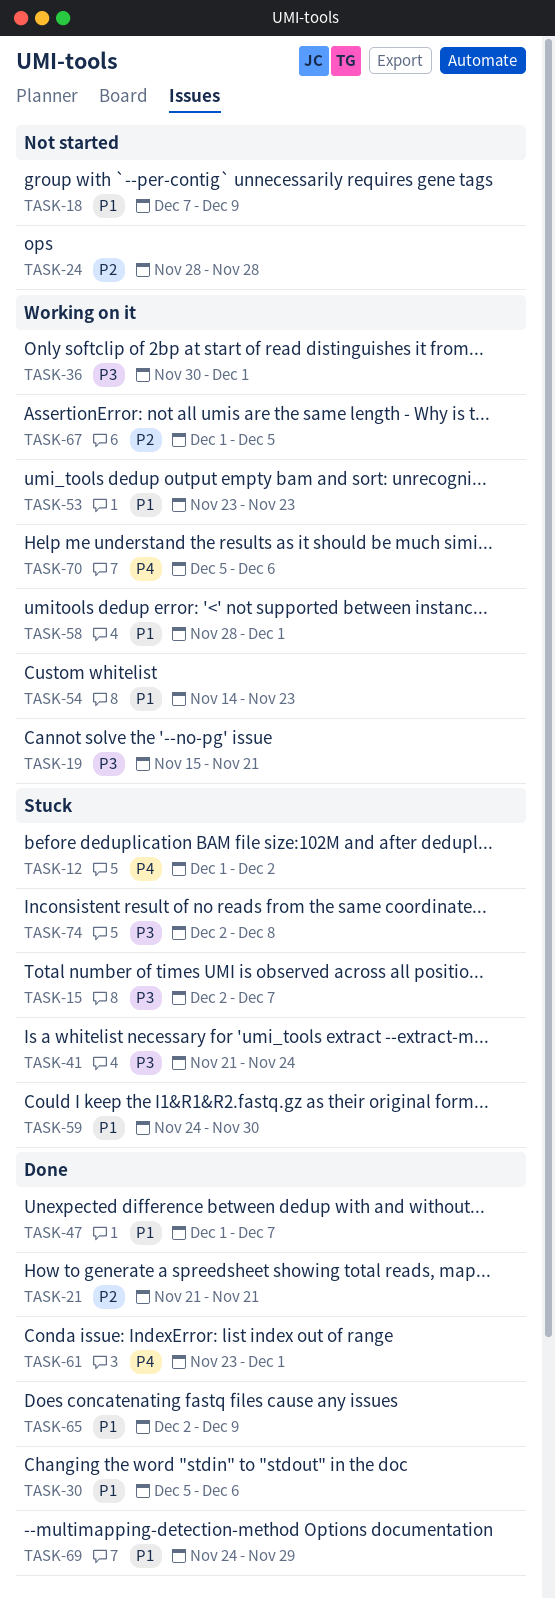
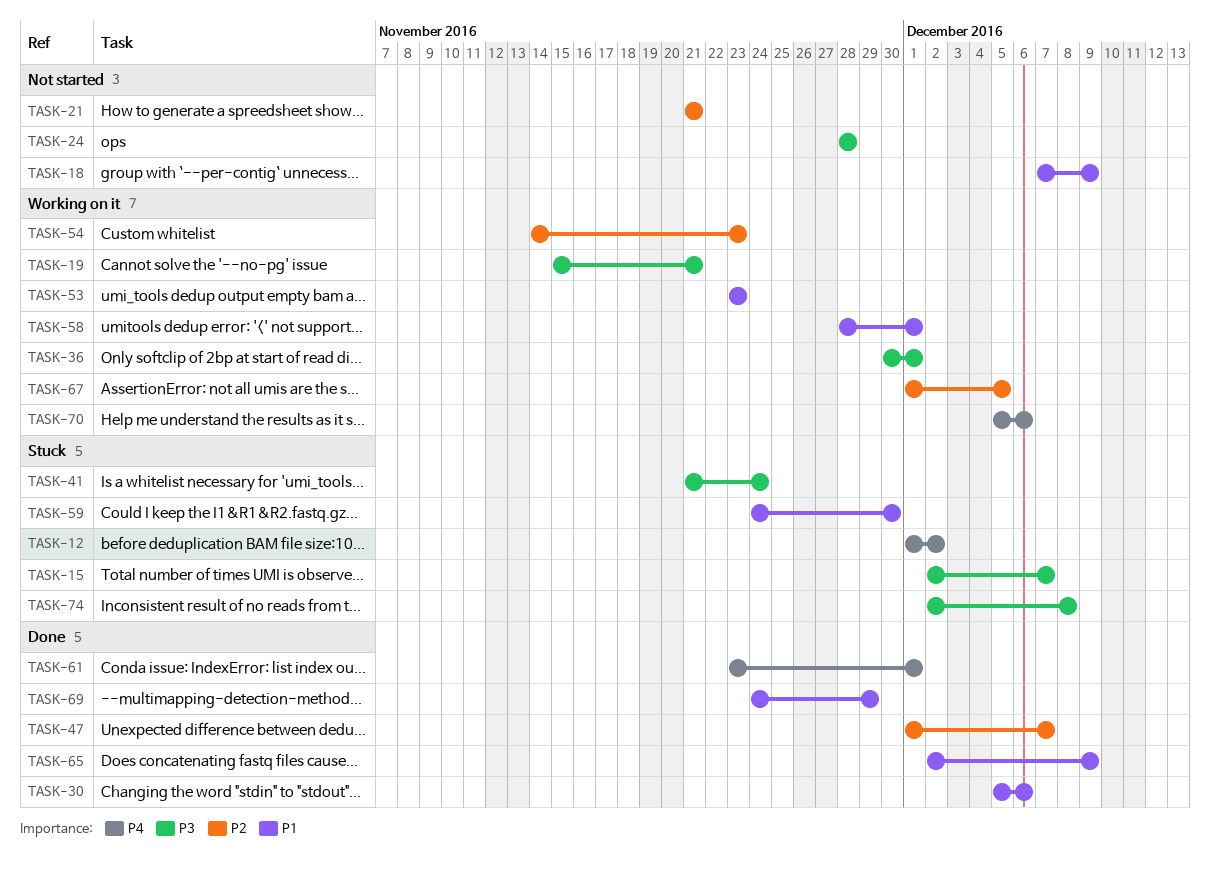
TASK-21, status: Done -> Not started
TASK-24, priority: P2 -> P3
TASK-47, priority: P1 -> P2
TASK-54, priority: P1 -> P2

